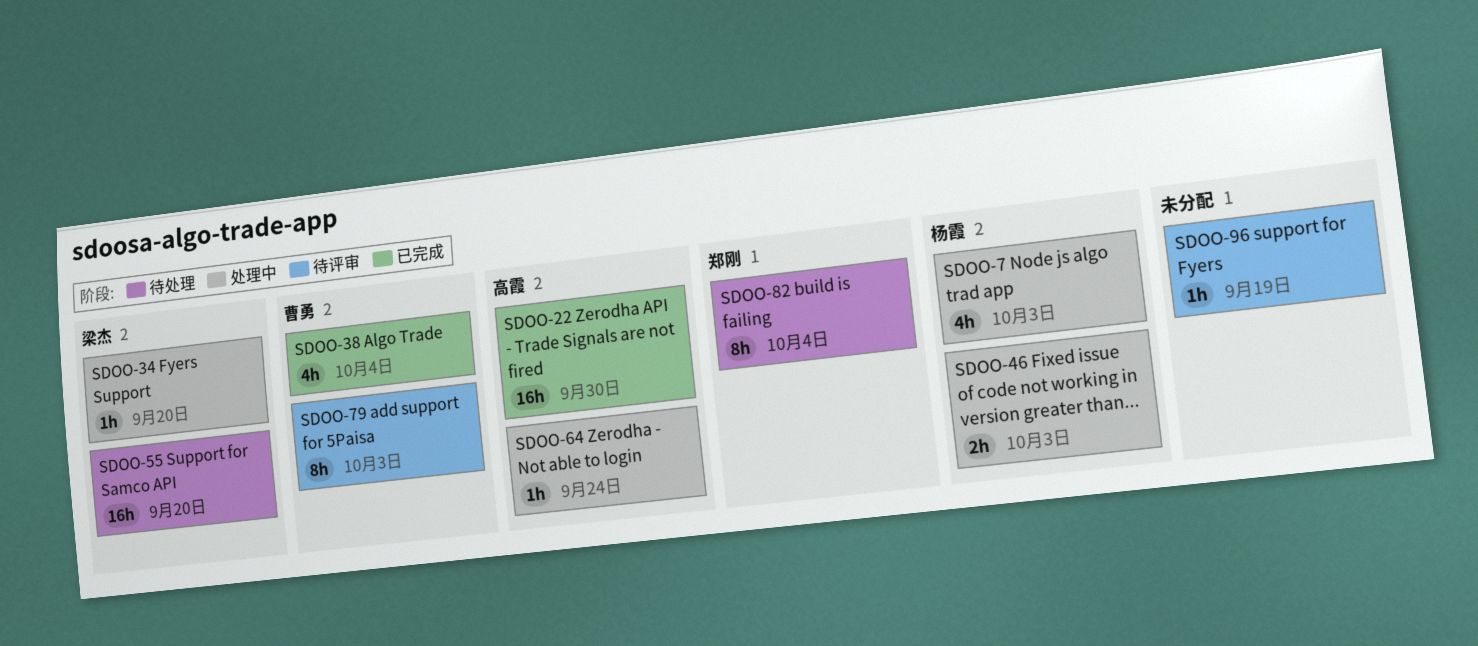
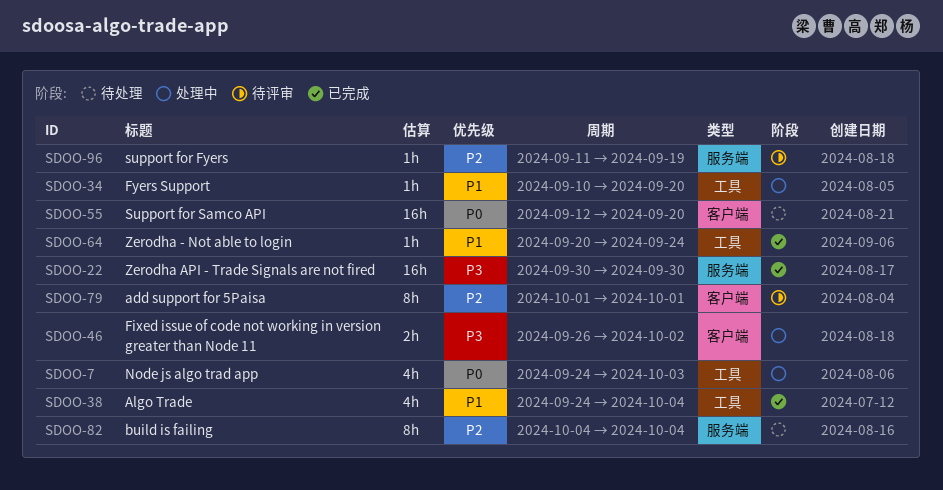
SDOO-46, due: Oct 3 -> Oct 2
SDOO-64, status: 处理中 -> 已完成
SDOO-79, due: Oct 3 -> Oct 1

